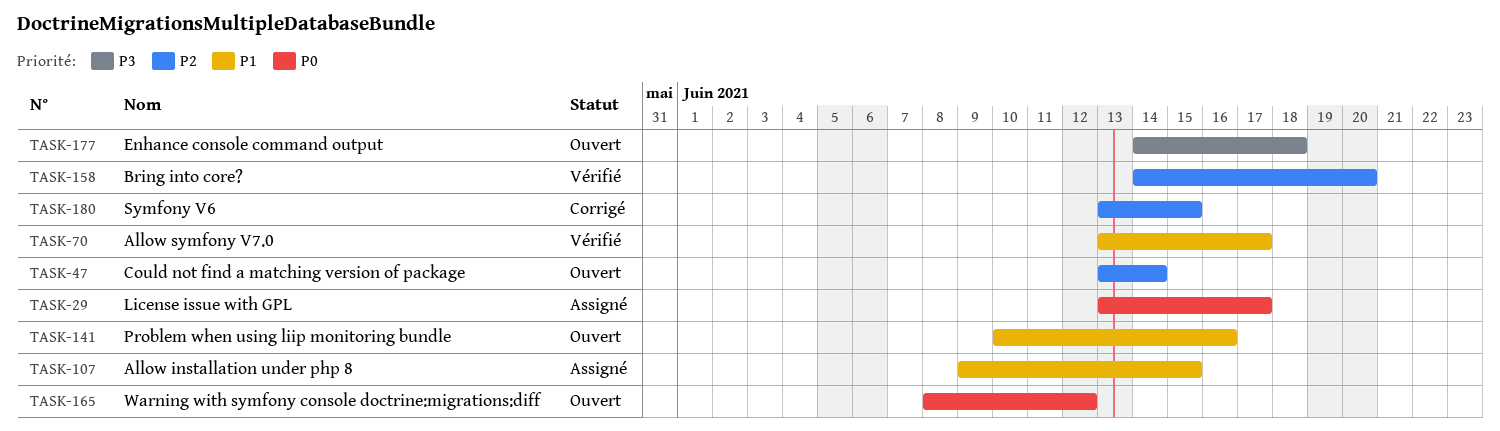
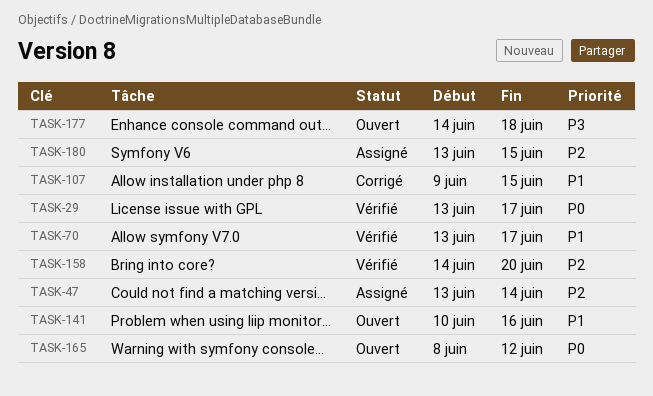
TASK-29, status: Assigné -> Vérifié
TASK-47, status: Ouvert -> Assigné
TASK-107, status: Assigné -> Corrigé
TASK-180, status: Corrigé -> Assigné

